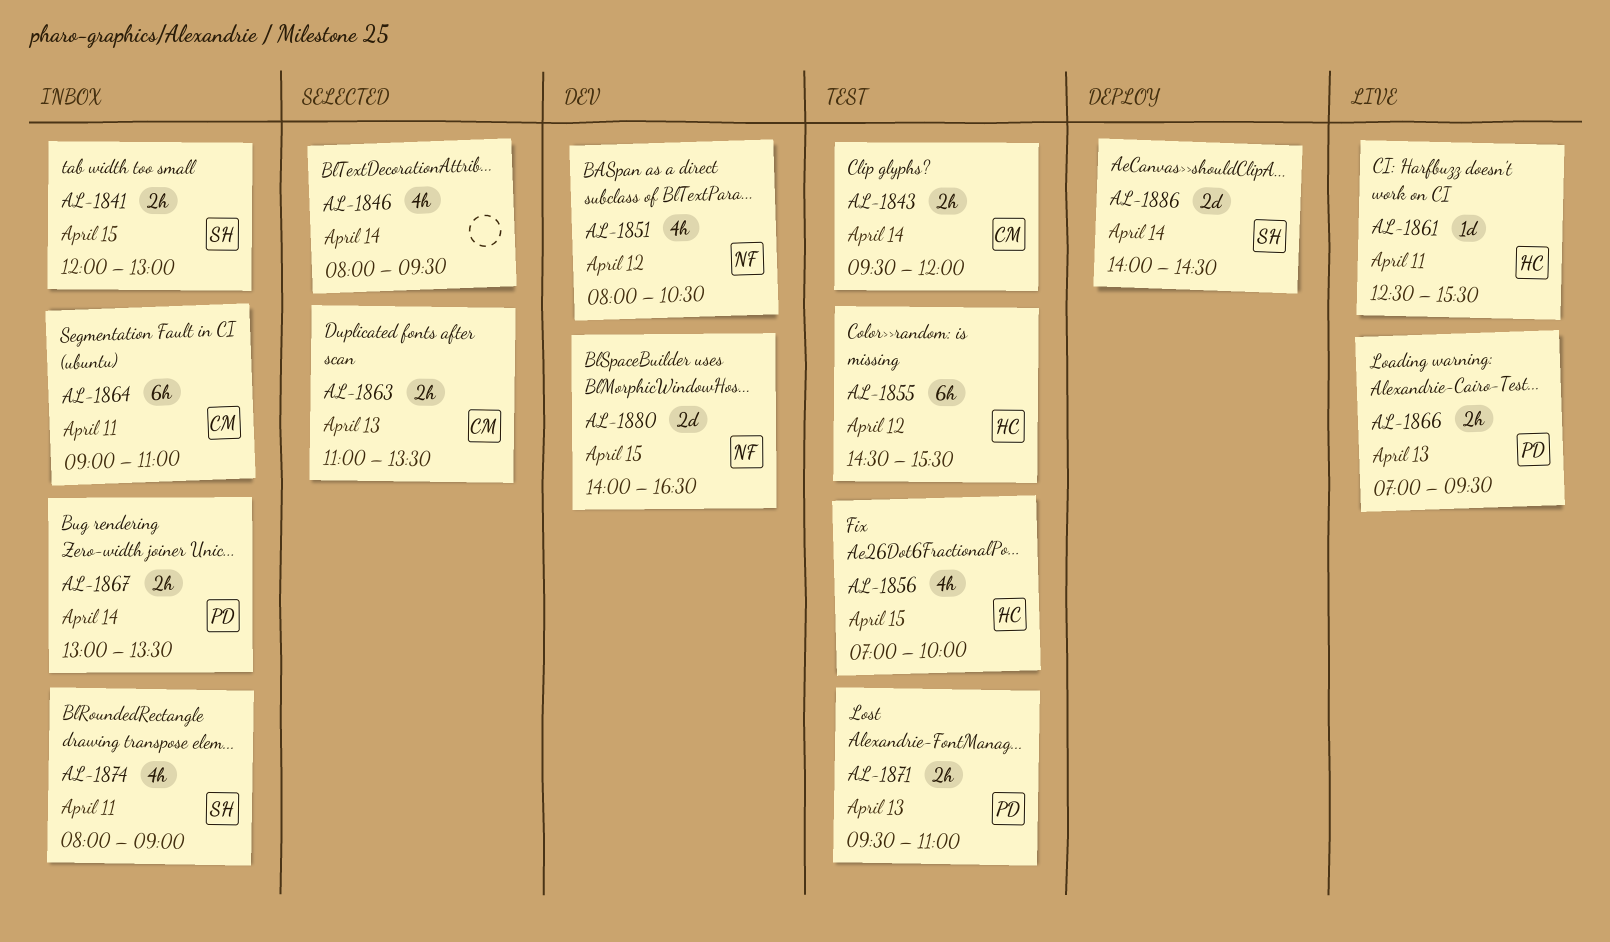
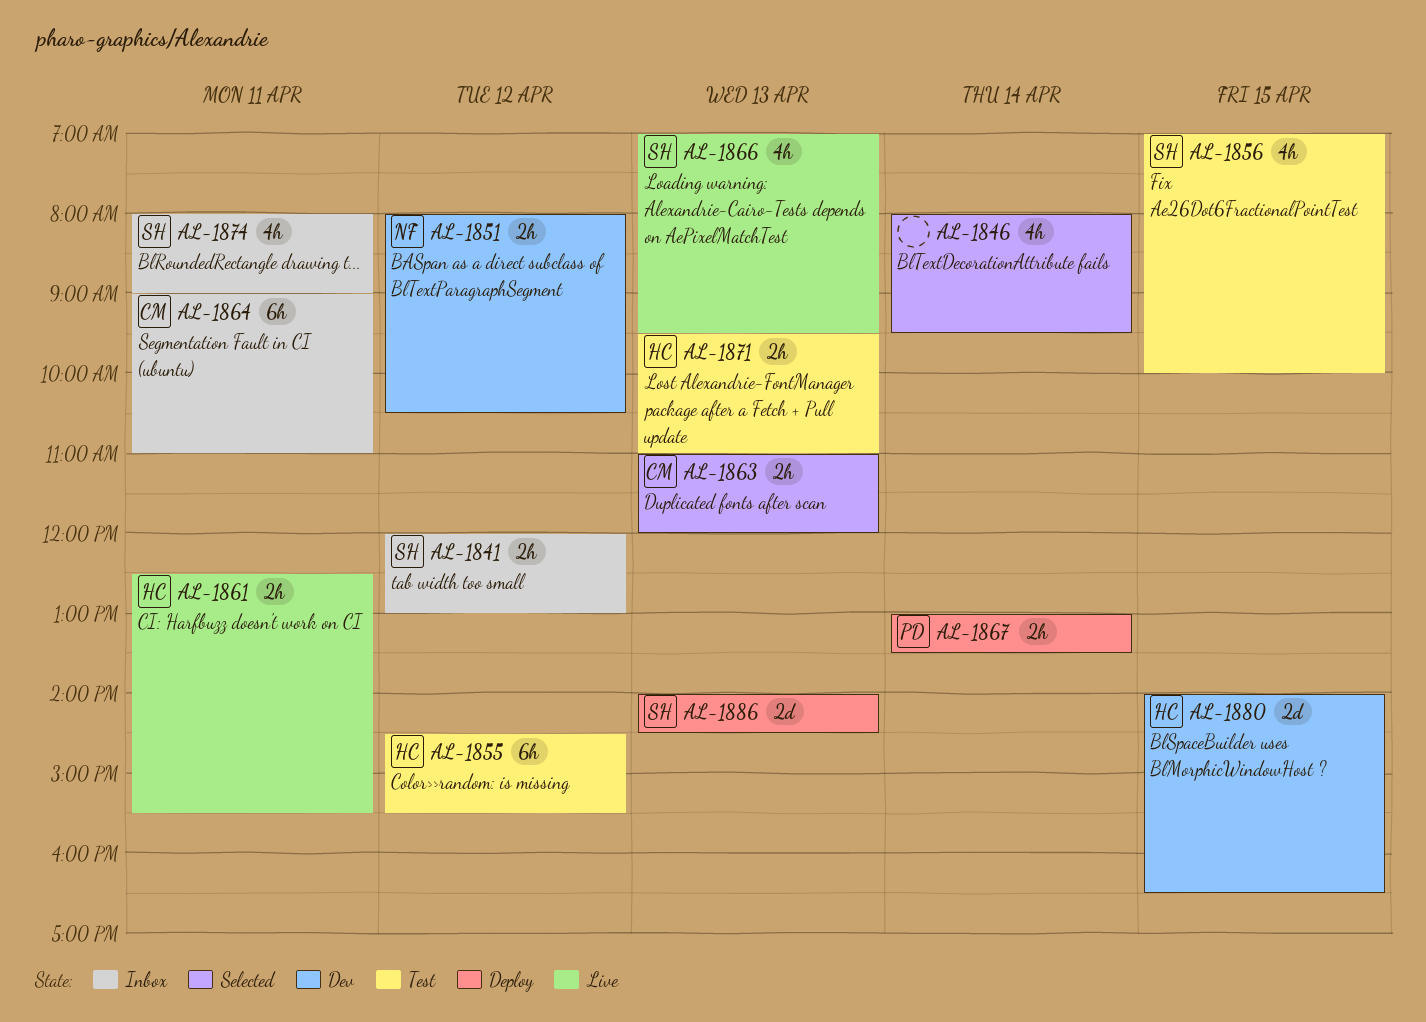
AL-1841, day: Apr 15 -> Apr 12
AL-1843: present -> none
AL-1851, estimate: 4h -> 2h
AL-1856, owner: HC -> SH
AL-1861, estimate: 1d -> 2h
AL-1863, ends: 13:30 -> 12:00
AL-1866, owner: PD -> SH
AL-1866, estimate: 2h -> 4h
AL-1867, status: Inbox -> Deploy
AL-1871, owner: PD -> HC
AL-1880, owner: NF -> HC
AL-1886, day: Apr 14 -> Apr 13

